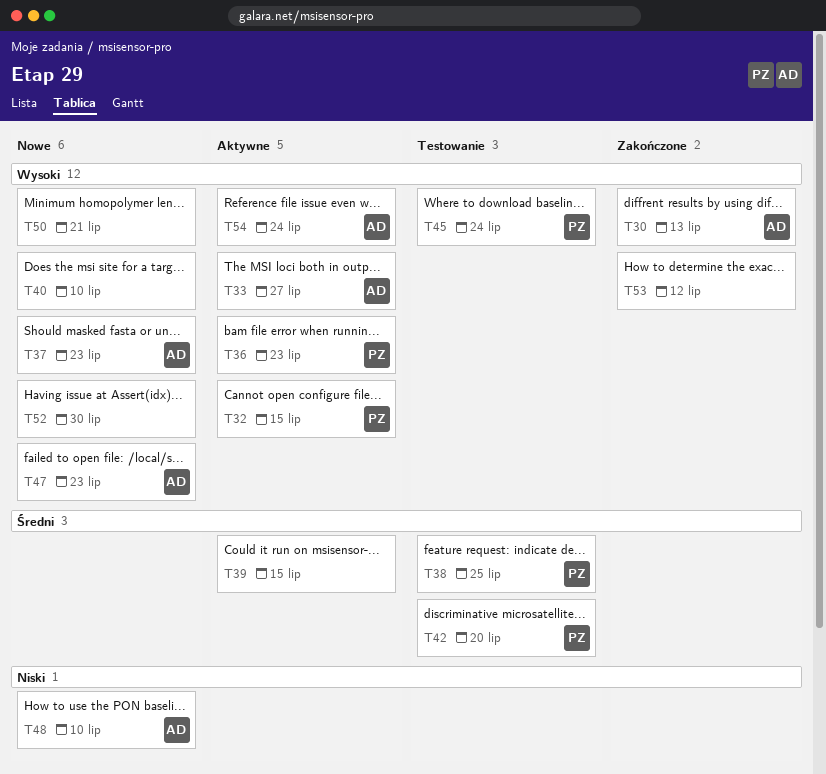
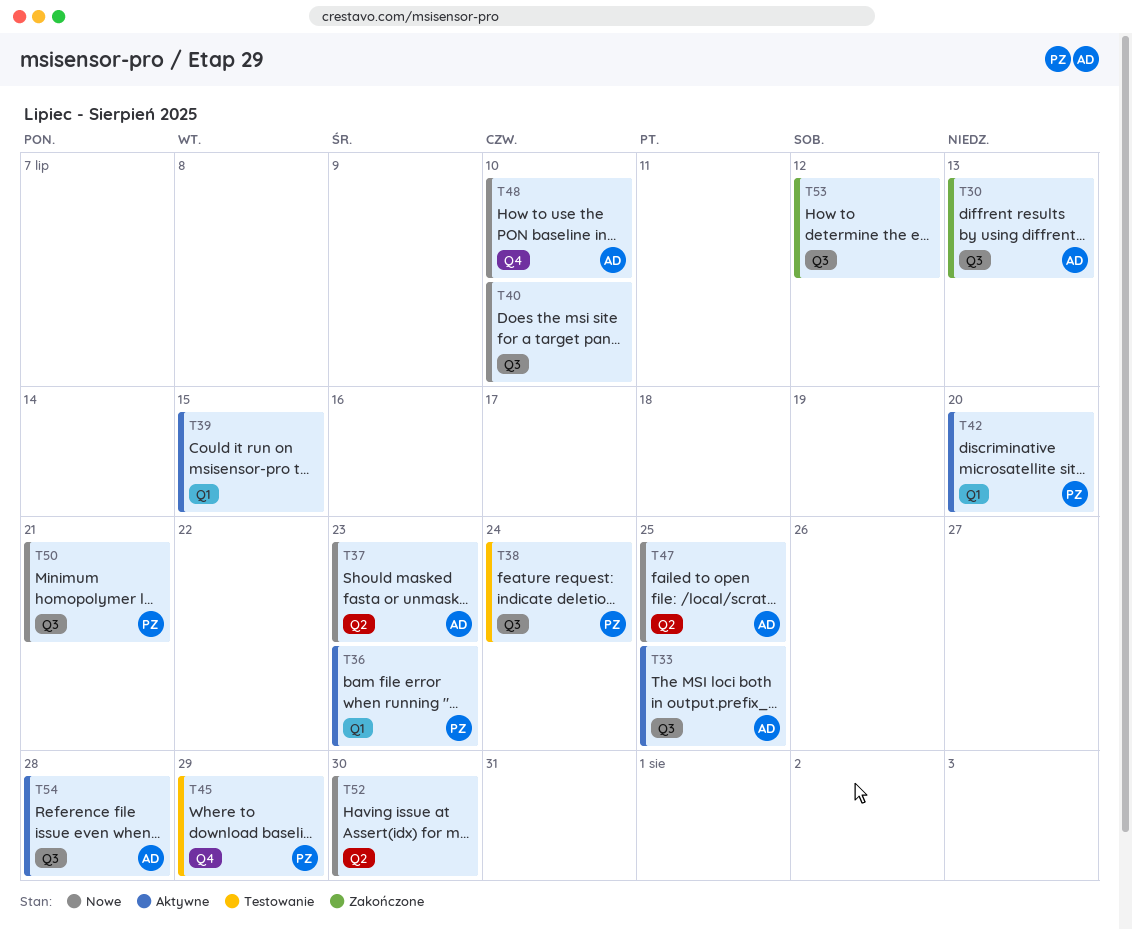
T32: present -> none
T33, due: Jul 27 -> Jul 25
T38, due: Jul 25 -> Jul 24
T42, status: Testowanie -> Aktywne
T45, due: Jul 24 -> Jul 29
T47, due: Jul 23 -> Jul 25
T50, owner: none -> PZ
T54, due: Jul 24 -> Jul 28

